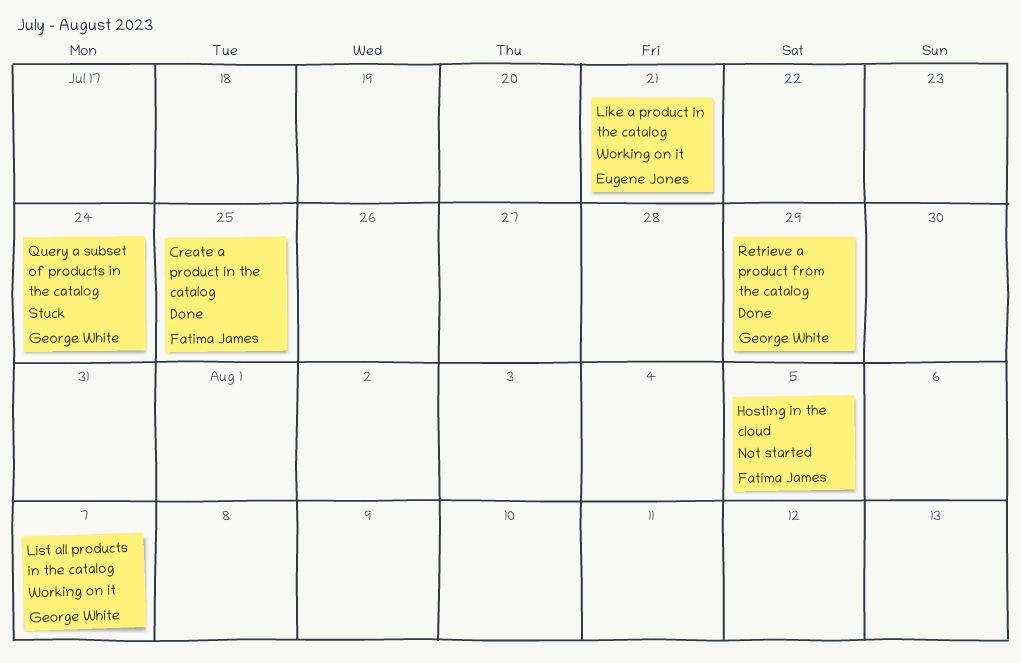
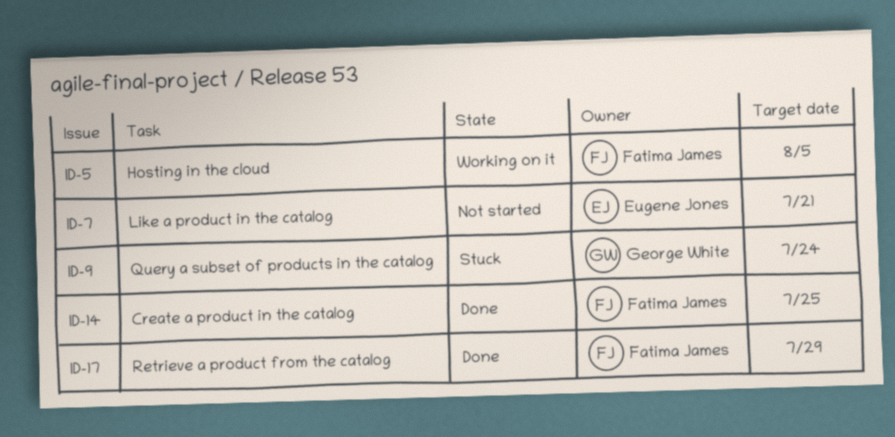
Hosting in the cloud, status: Not started -> Working on it
Like a product in the catalog, status: Working on it -> Not started
List all products in the catalog: present -> none
Retrieve a product from the catalog, owner: George White -> Fatima James

